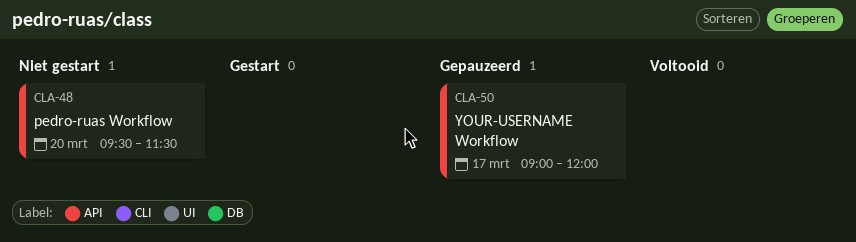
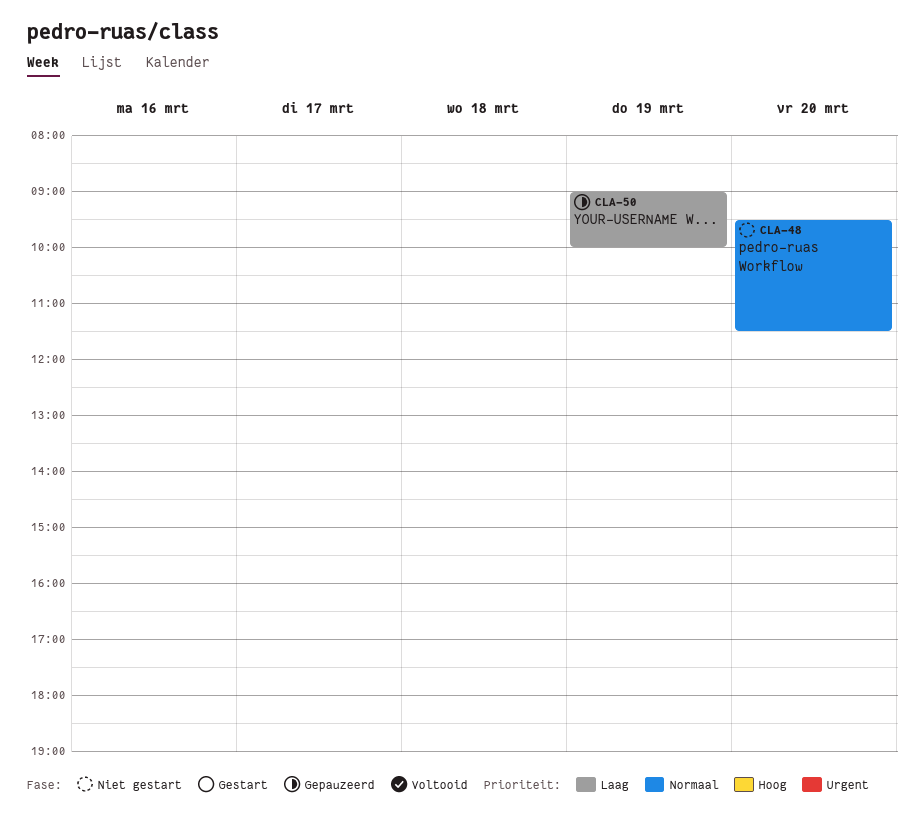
CLA-50, day: Mar 17 -> Mar 19
CLA-50, ends: 12:00 -> 10:00

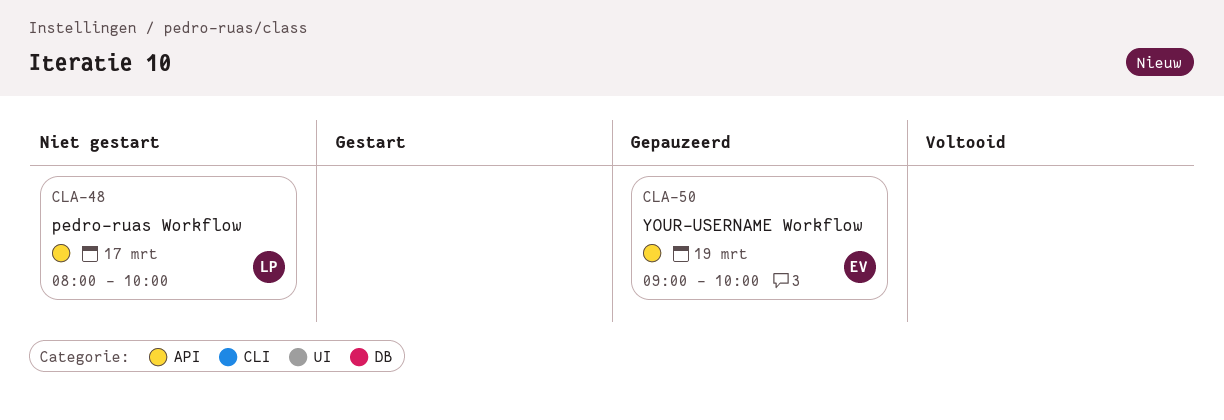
CLA-48, day: Mar 20 -> Mar 17
CLA-48, begins: 09:30 -> 08:00
CLA-48, ends: 11:30 -> 10:00

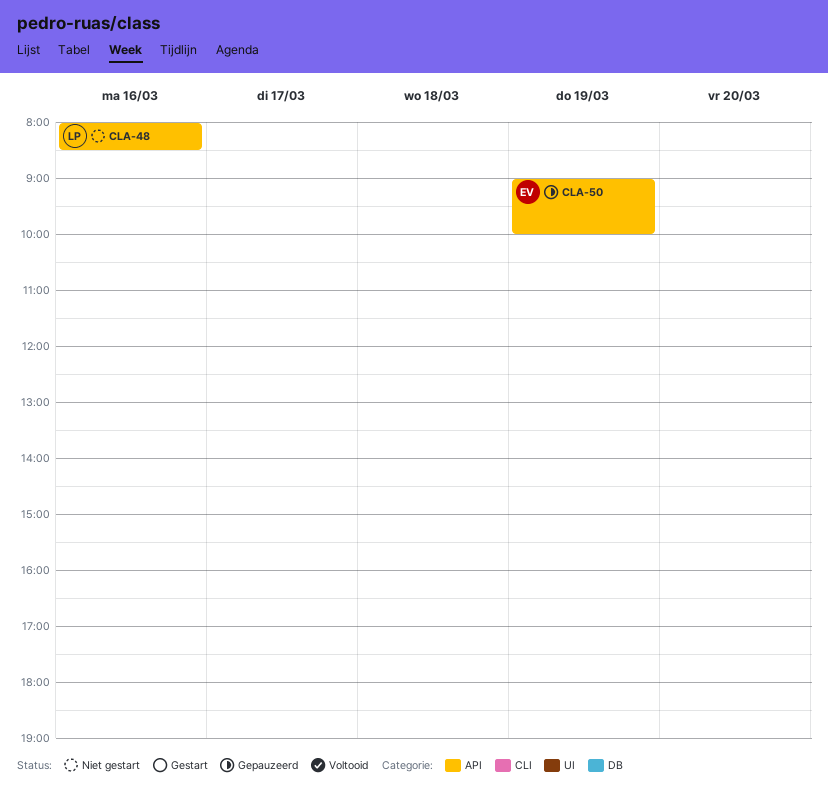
CLA-48, day: Mar 17 -> Mar 16
CLA-48, ends: 10:00 -> 08:30

